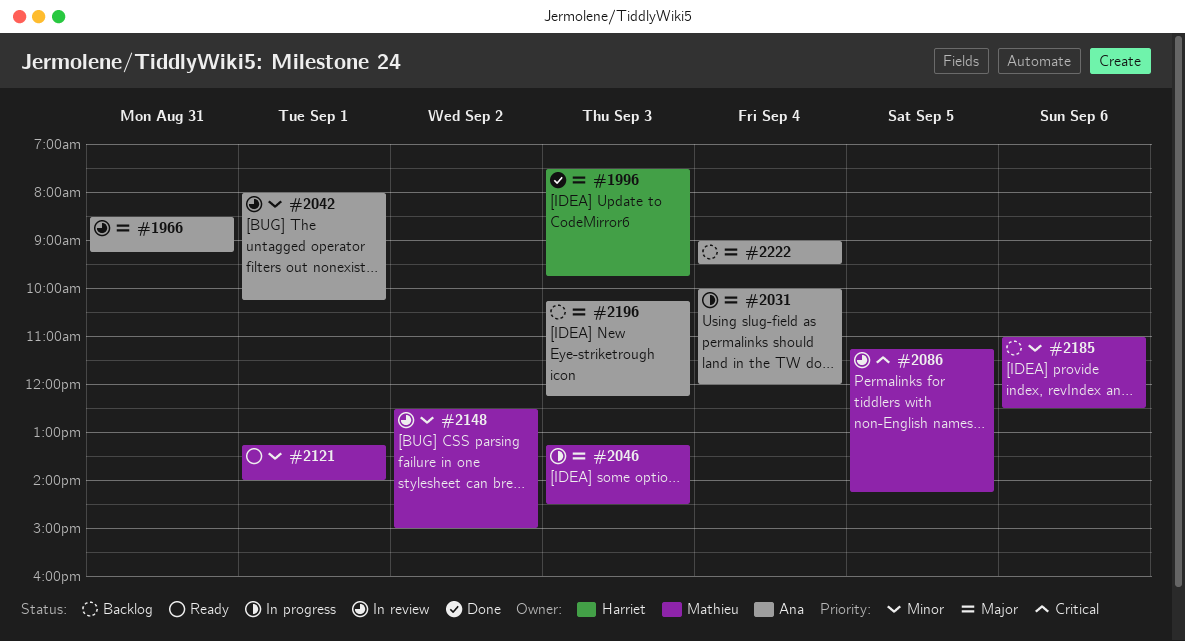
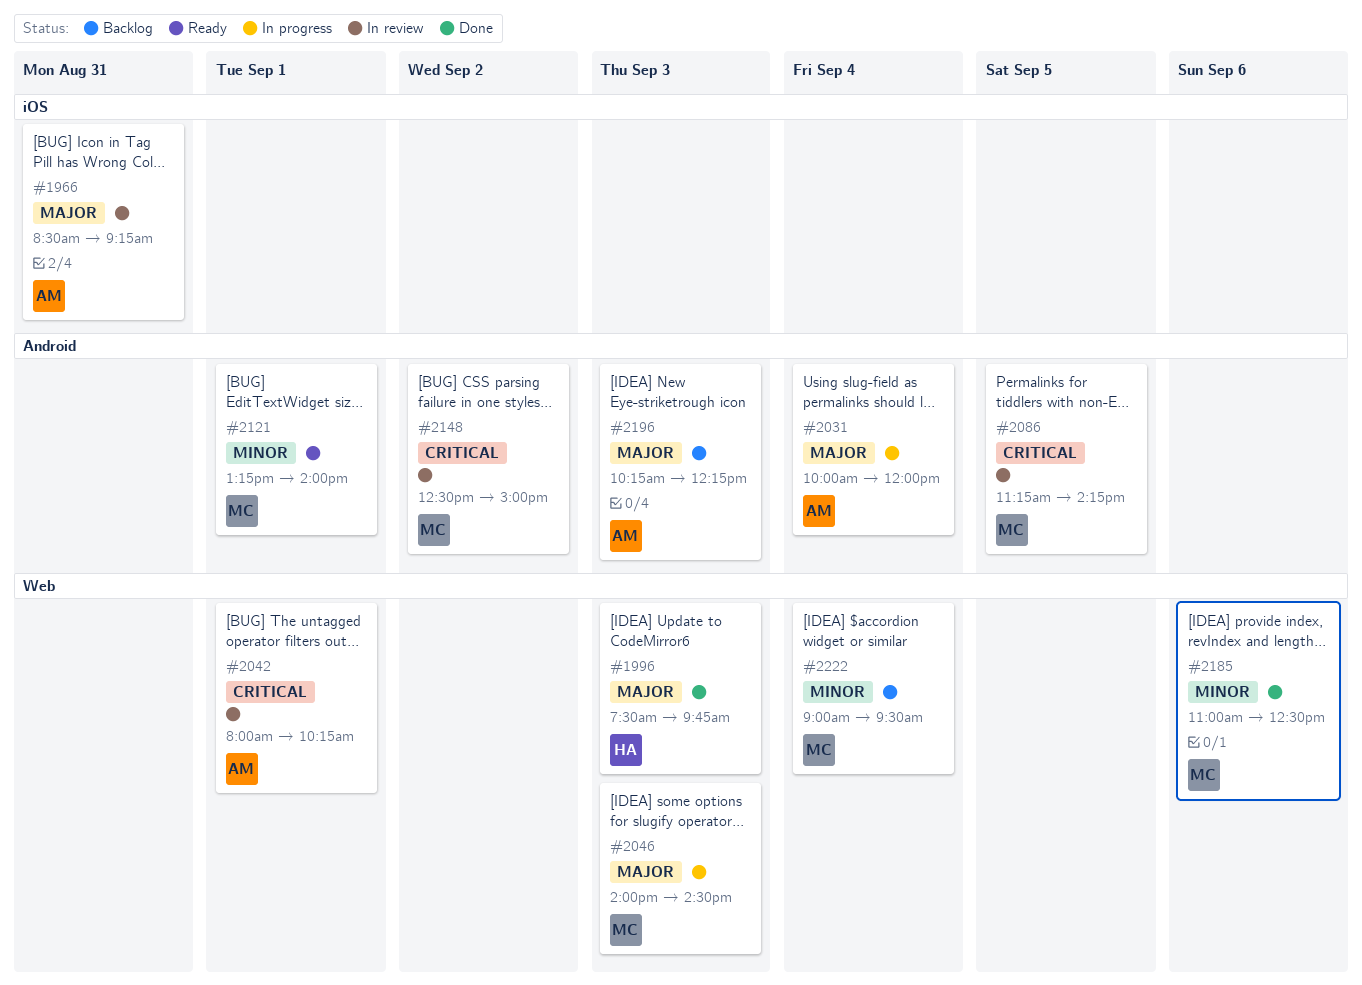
#2042, priority: Minor -> Critical
#2046, begins: 13:15 -> 14:00
#2148, priority: Minor -> Critical
#2185, status: Backlog -> Done
#2222, owner: Ana -> Mathieu
#2222, priority: Major -> Minor

